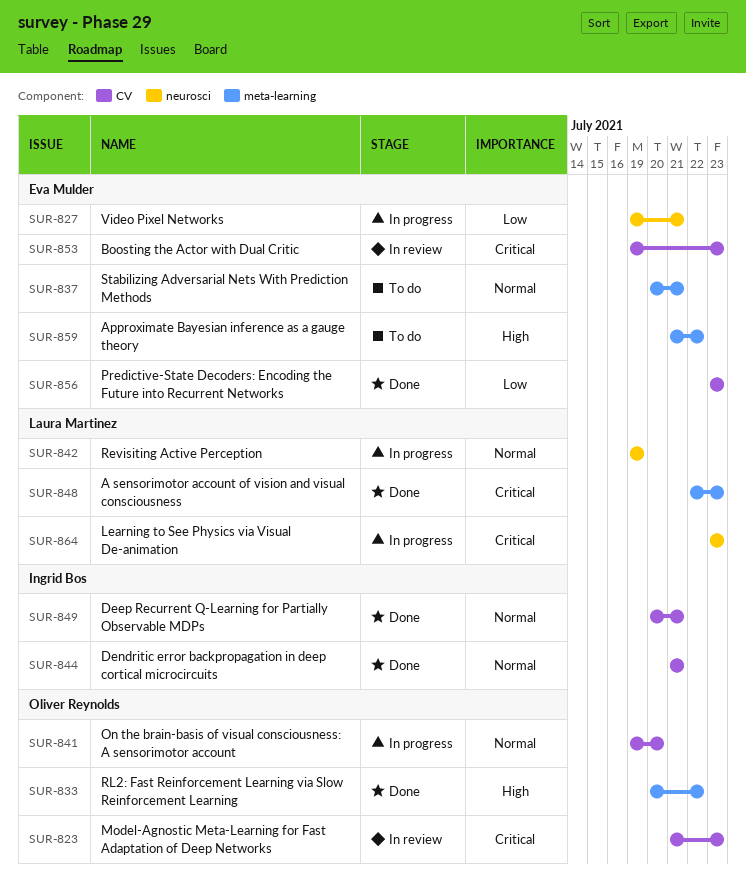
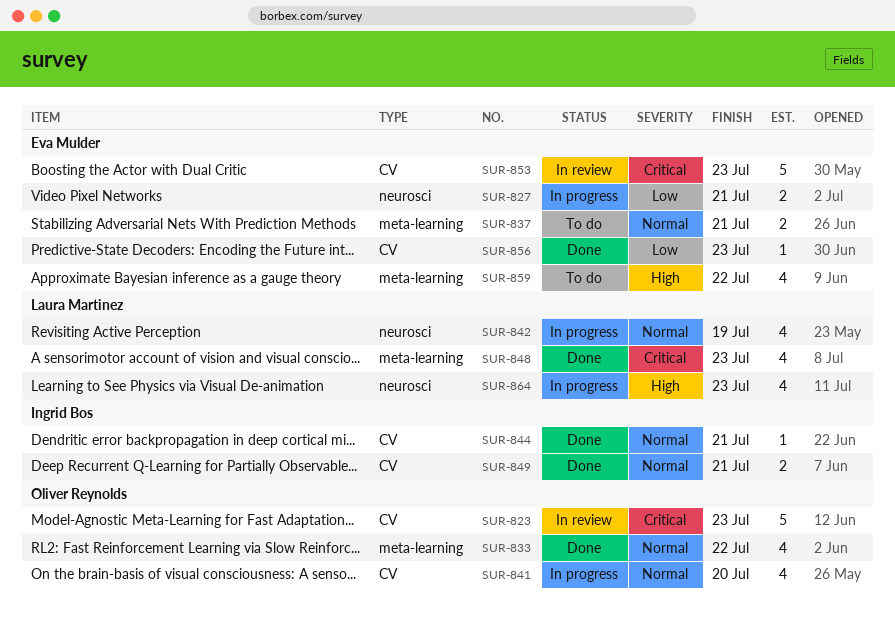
SUR-833, priority: High -> Normal
SUR-864, priority: Critical -> High

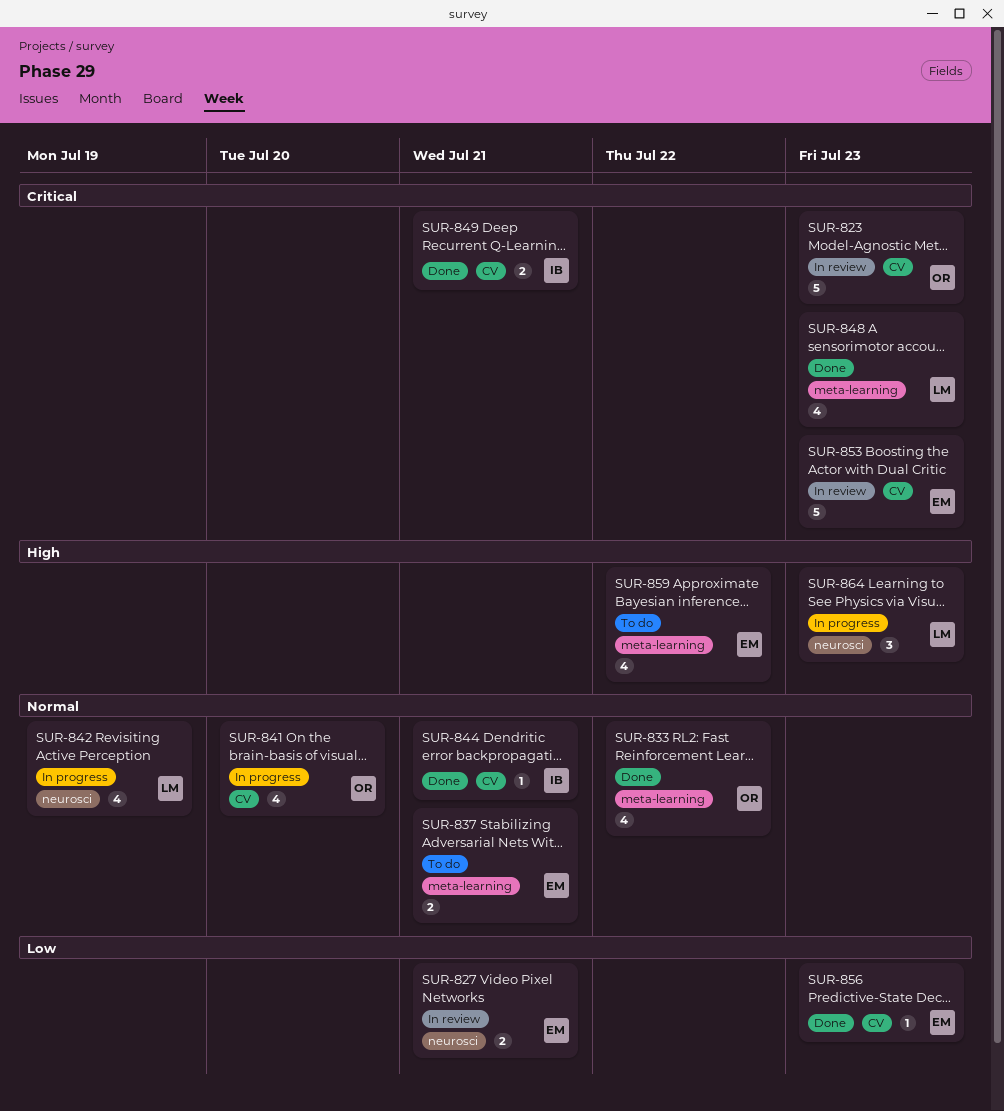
SUR-827, status: In progress -> In review
SUR-849, priority: Normal -> Critical
SUR-864, estimate: 4 -> 3

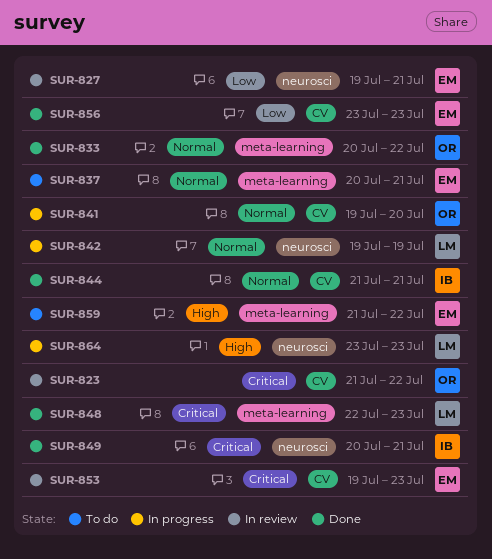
SUR-823, due: Jul 23 -> Jul 22
SUR-849, label: CV -> neurosci

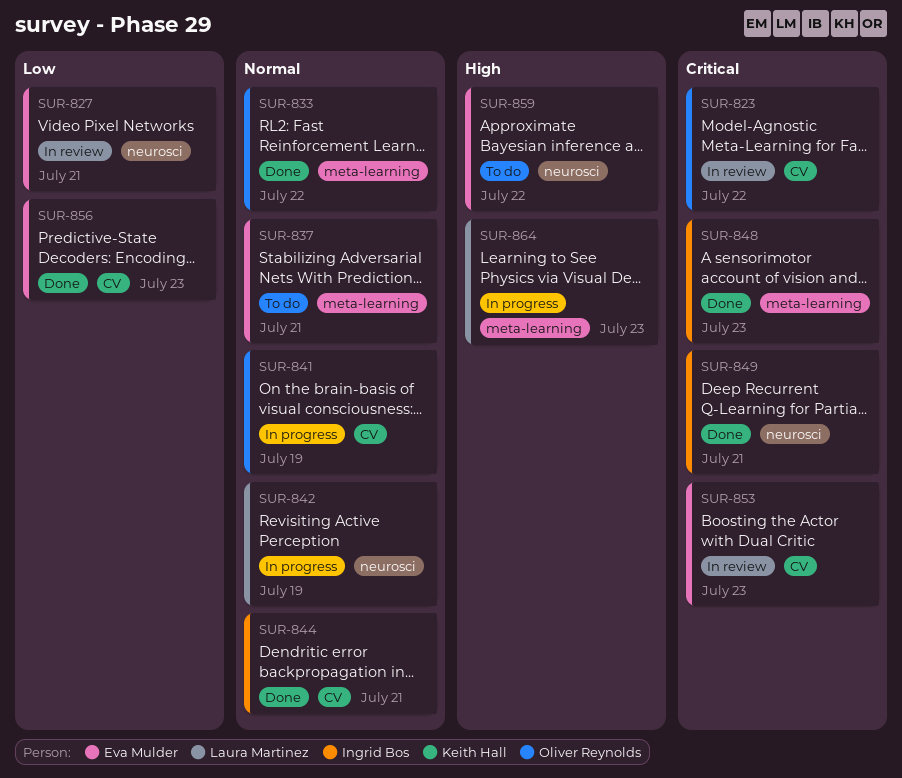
SUR-841, due: Jul 20 -> Jul 19
SUR-848, owner: Laura Martinez -> Ingrid Bos
SUR-859, label: meta-learning -> neurosci
SUR-864, label: neurosci -> meta-learning

